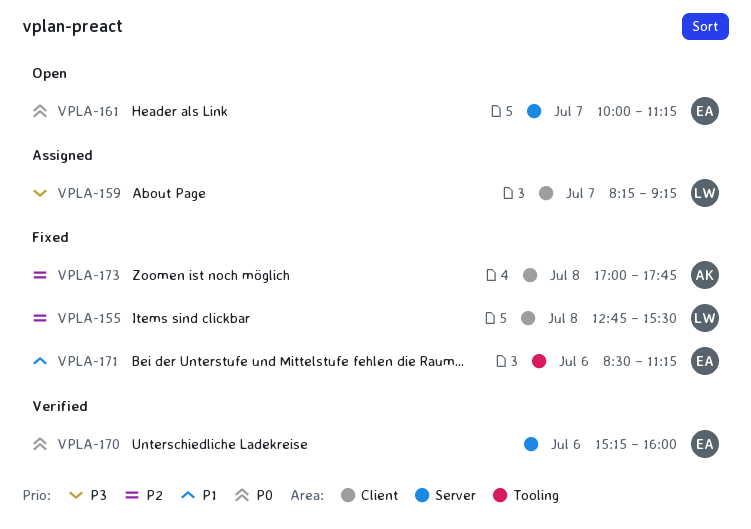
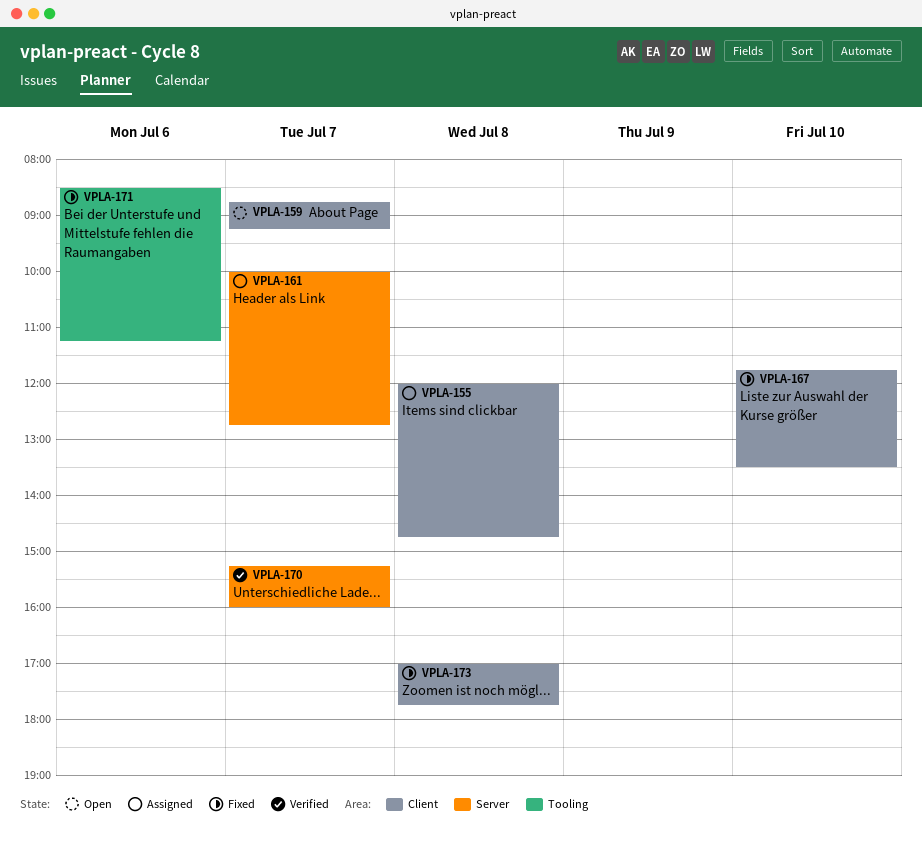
VPLA-155, status: Fixed -> Assigned
VPLA-155, begins: 12:45 -> 12:00
VPLA-155, ends: 15:30 -> 14:45
VPLA-159, status: Assigned -> Open
VPLA-159, begins: 08:15 -> 08:45
VPLA-161, status: Open -> Assigned
VPLA-161, ends: 11:15 -> 12:45
VPLA-167: none -> present
VPLA-170, day: Jul 6 -> Jul 7

